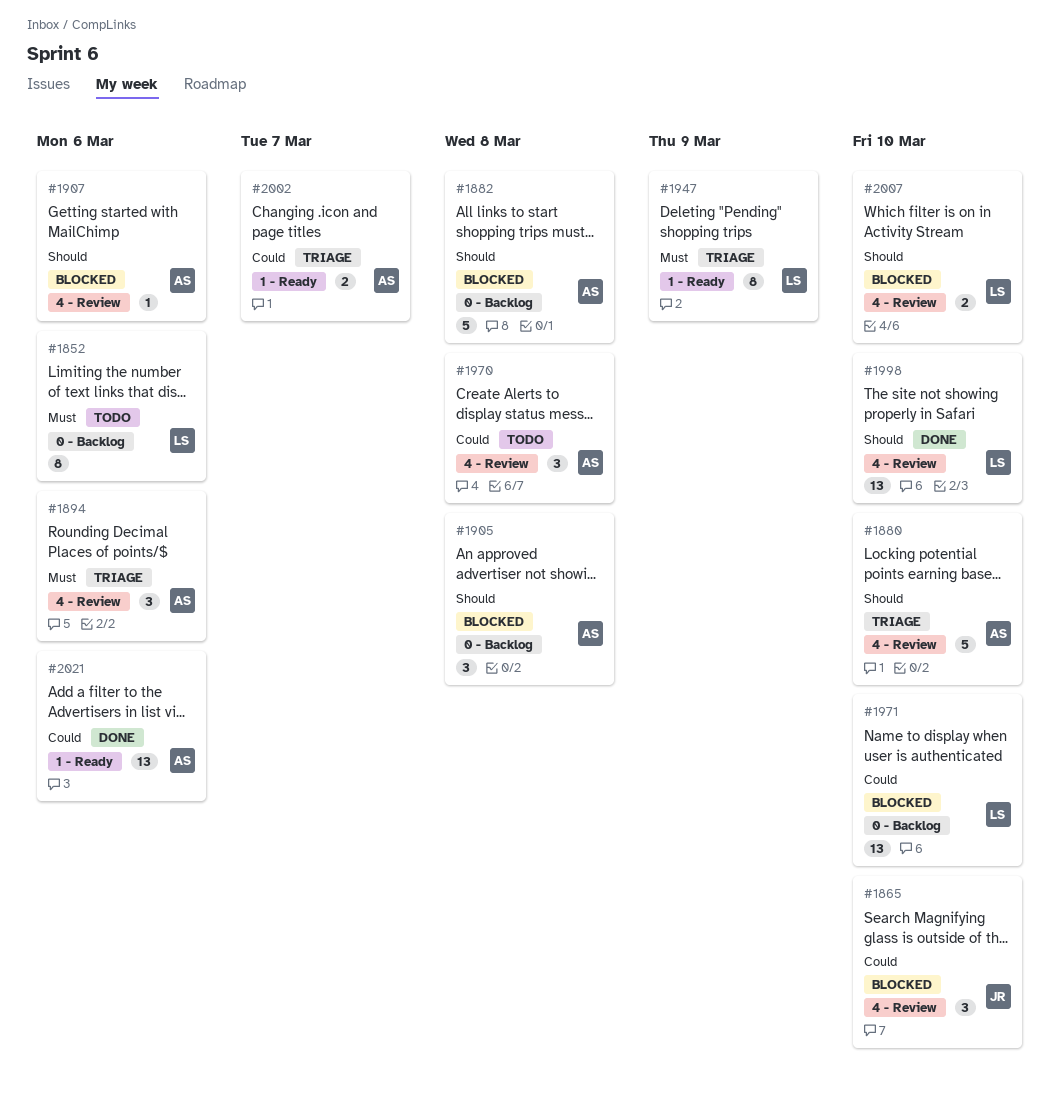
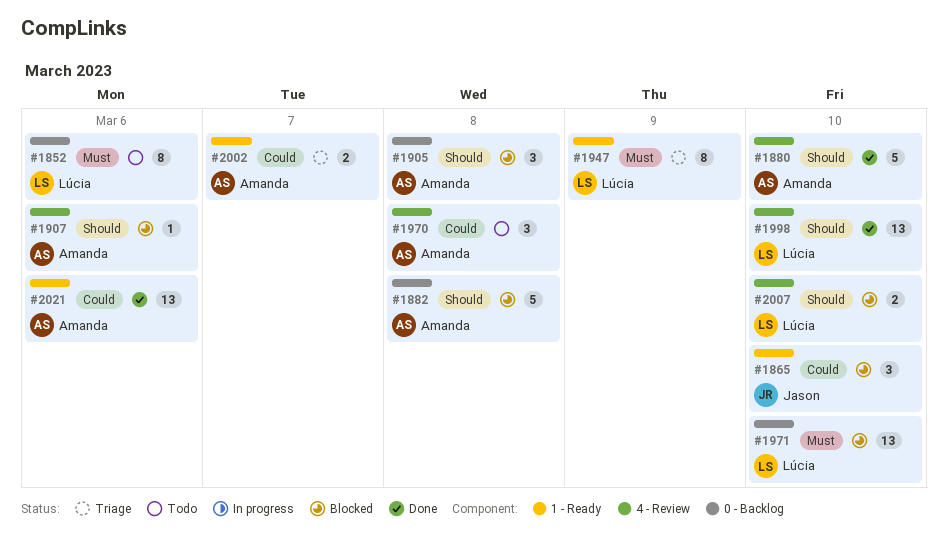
#1865, label: 4 - Review -> 1 - Ready
#1880, status: Triage -> Done
#1894: present -> none
#1971, priority: Could -> Must

